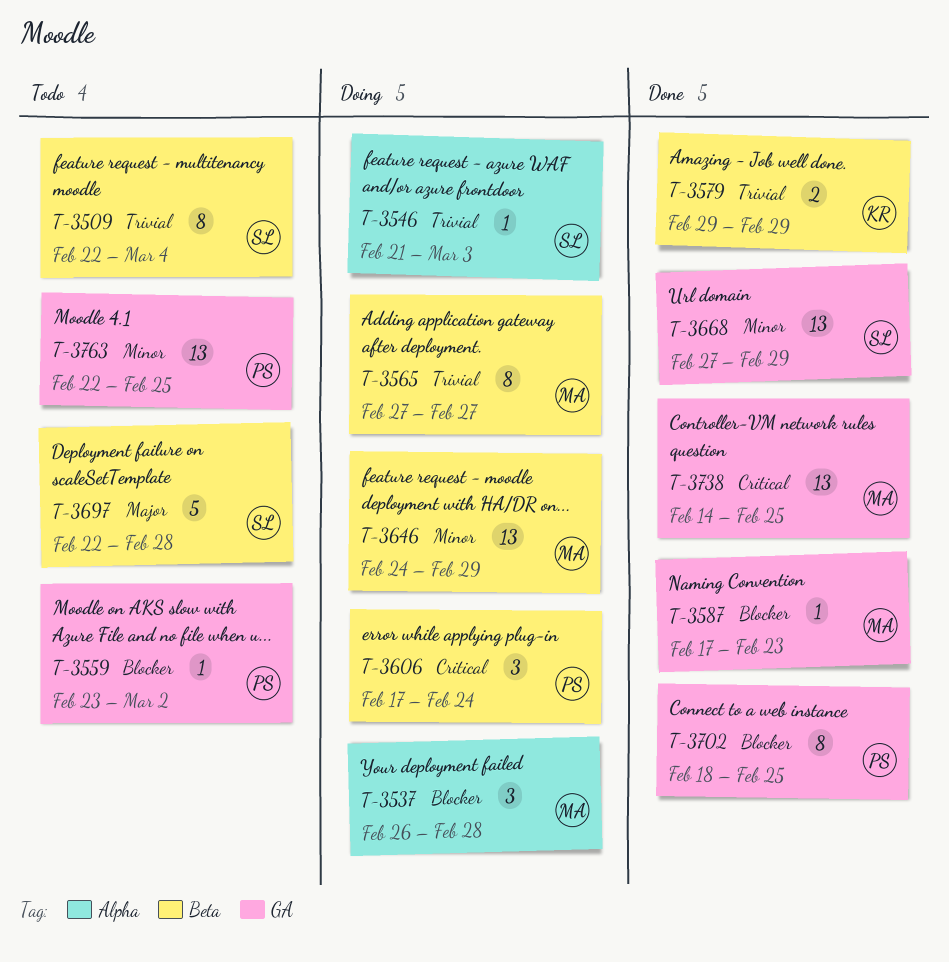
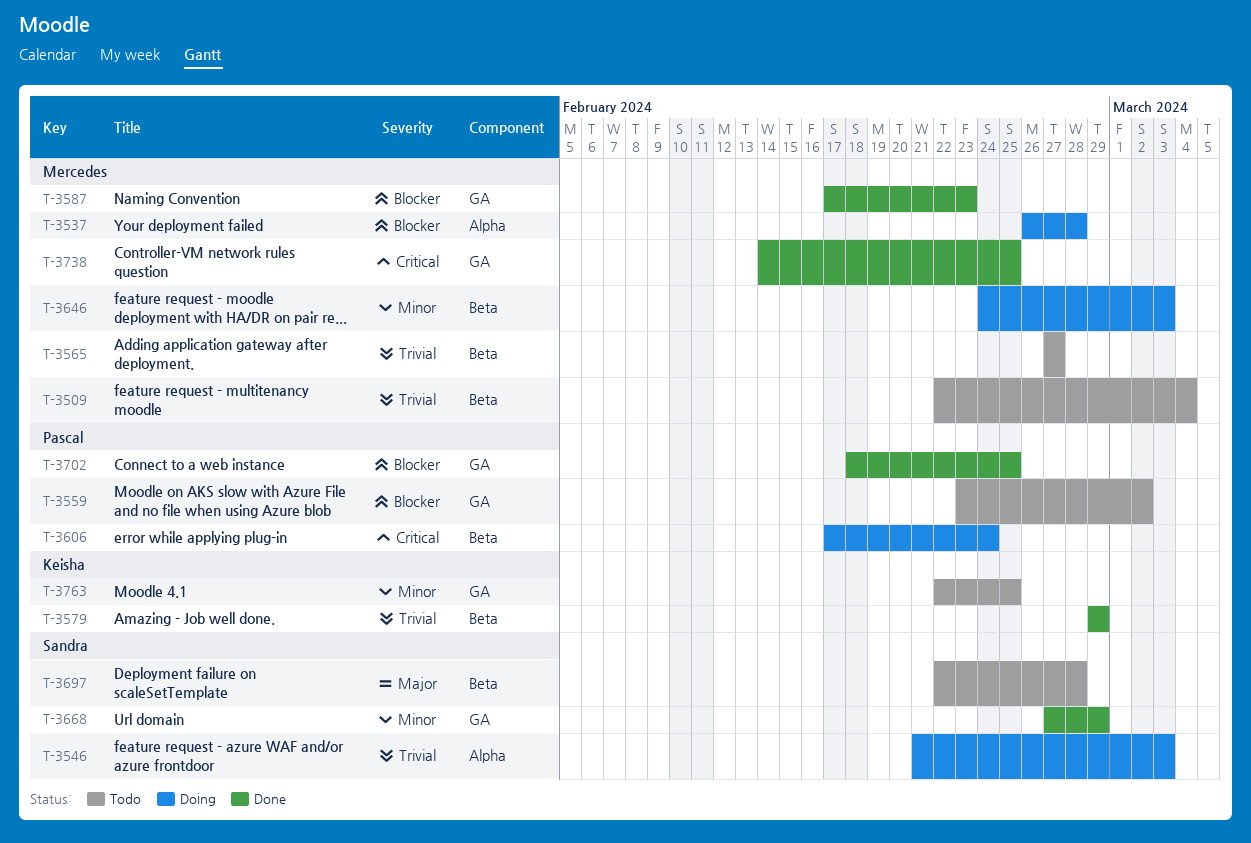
T-3509, owner: Sandra -> Mercedes
T-3565, status: Doing -> Todo
T-3646, due: Feb 29 -> Mar 3
T-3763, owner: Pascal -> Keisha

